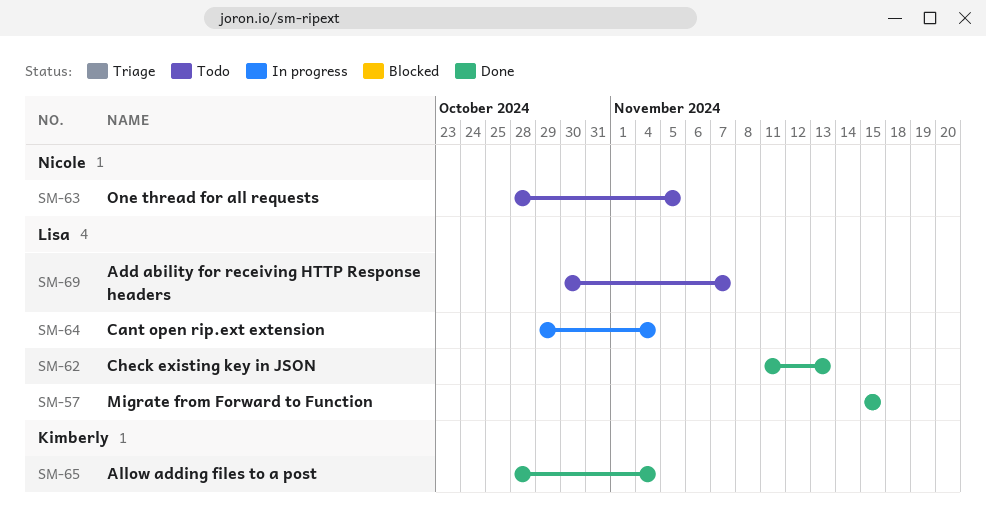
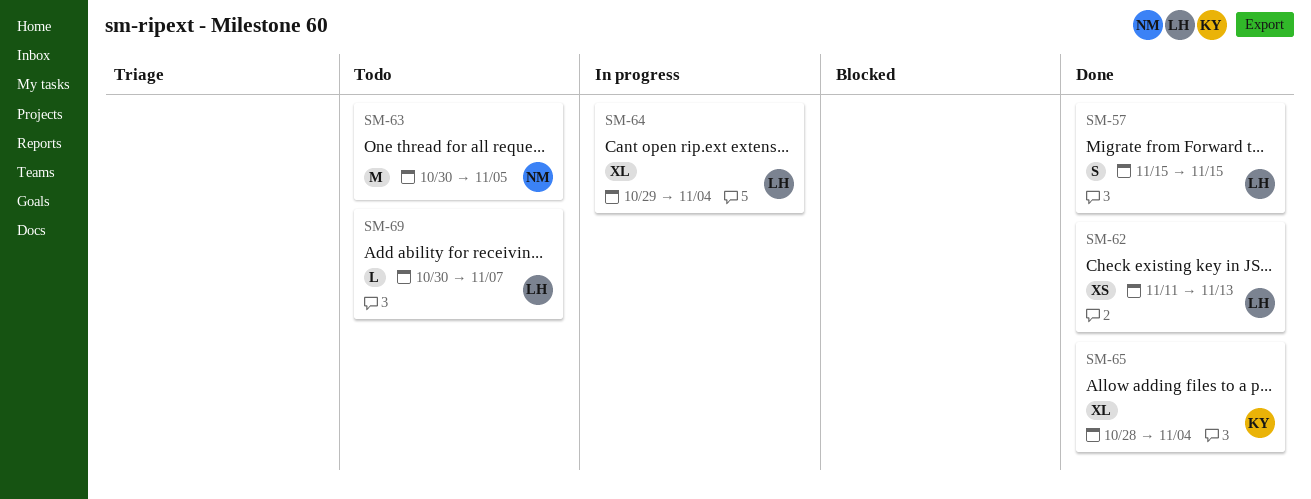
SM-63, start: Oct 28 -> Oct 30

